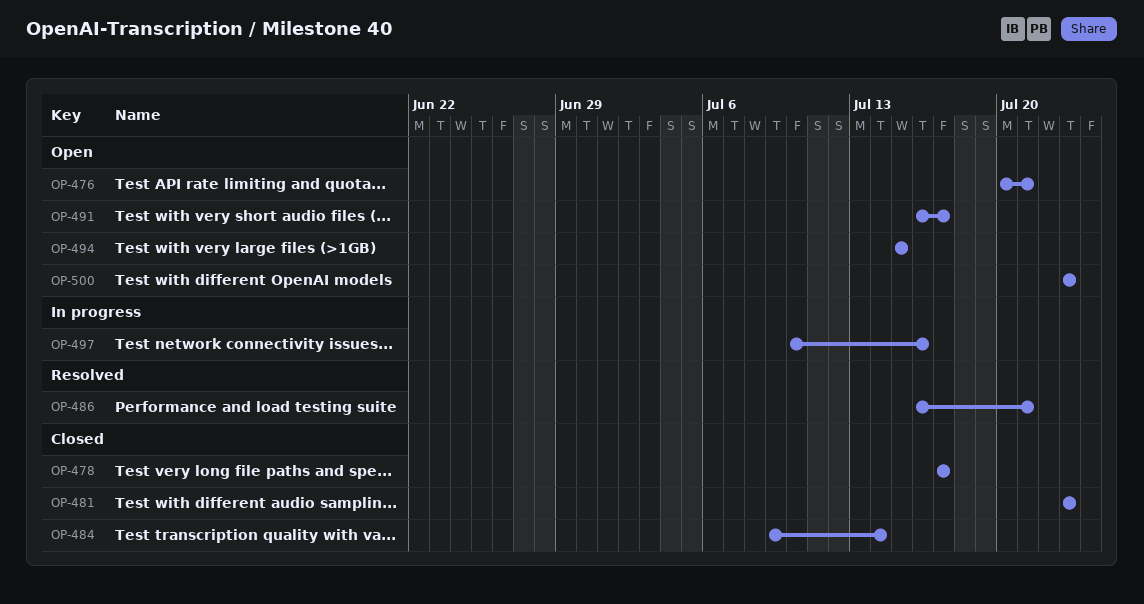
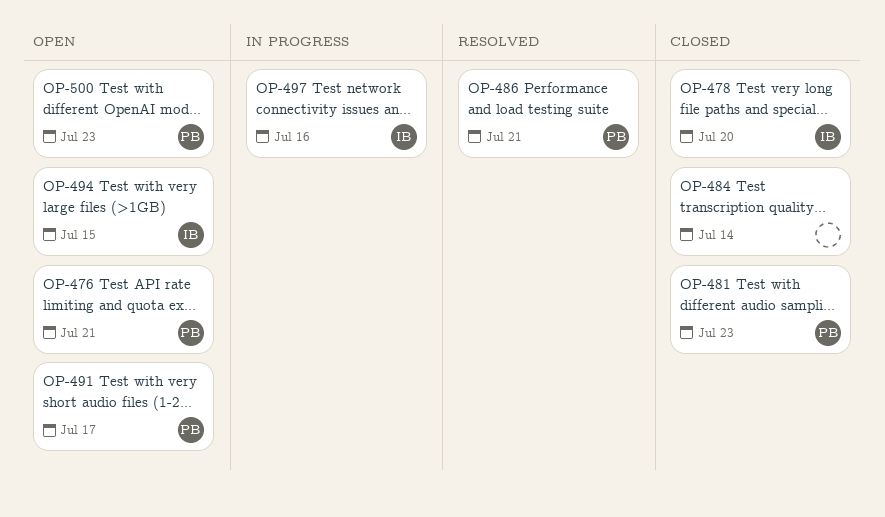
OP-478, due: Jul 17 -> Jul 20

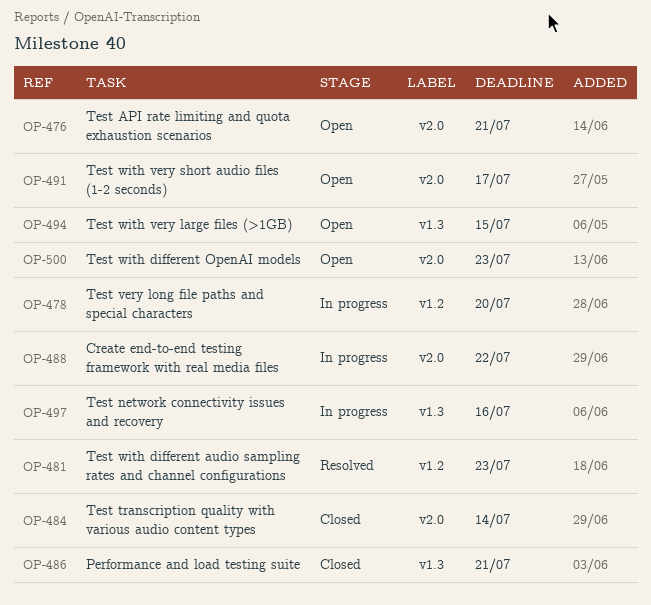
OP-478, status: Closed -> In progress
OP-481, status: Closed -> Resolved
OP-486, status: Resolved -> Closed
OP-488: none -> present

